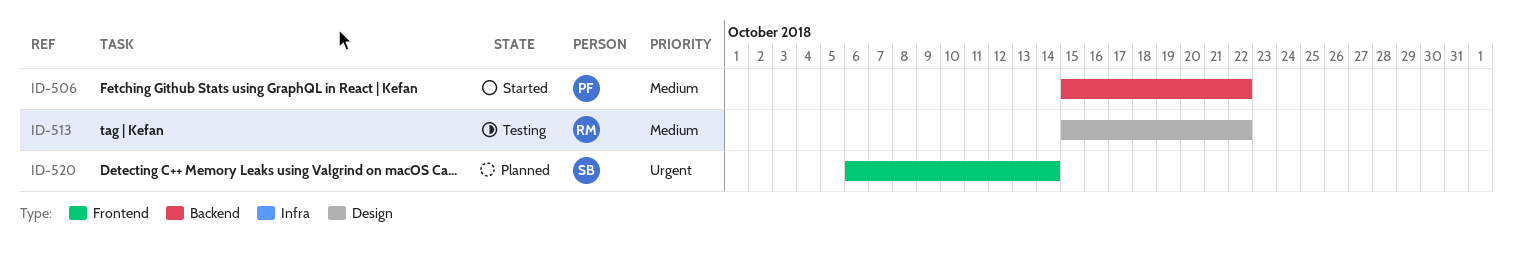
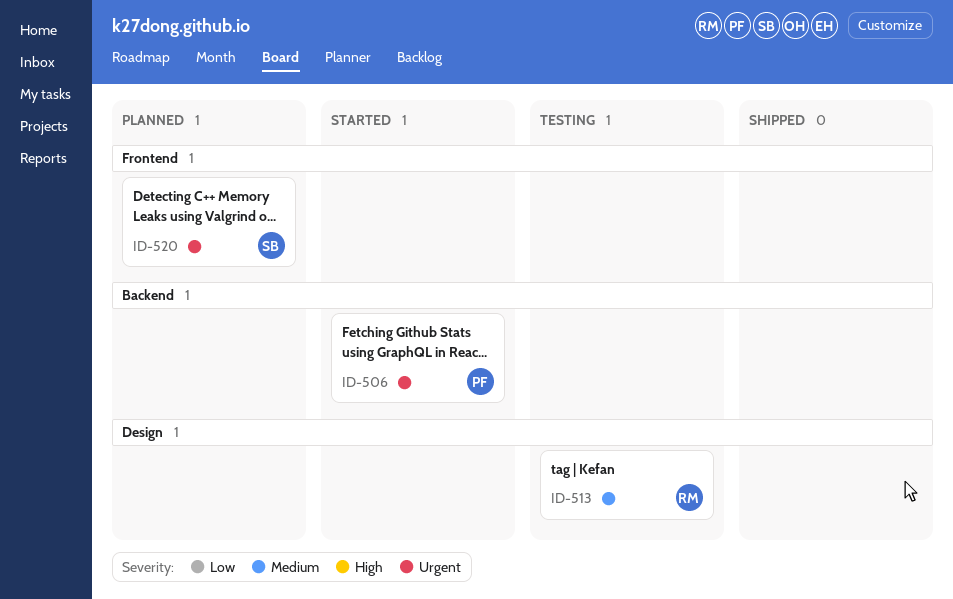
ID-506, priority: Medium -> Urgent

